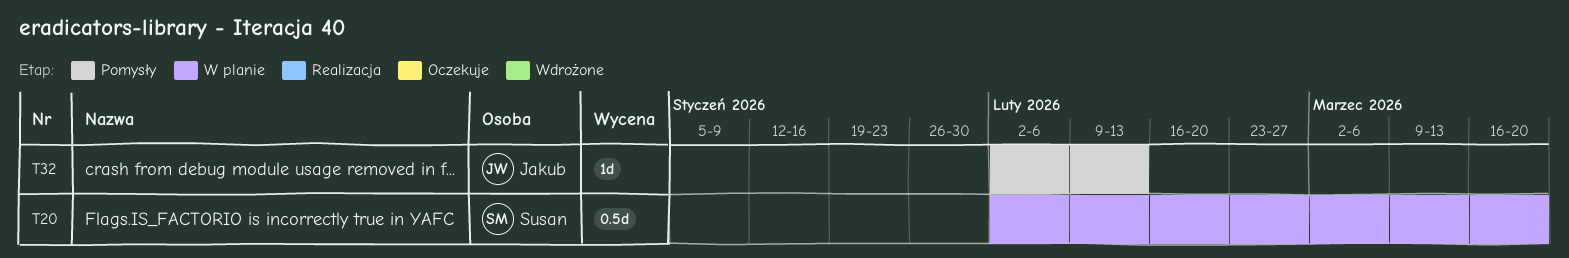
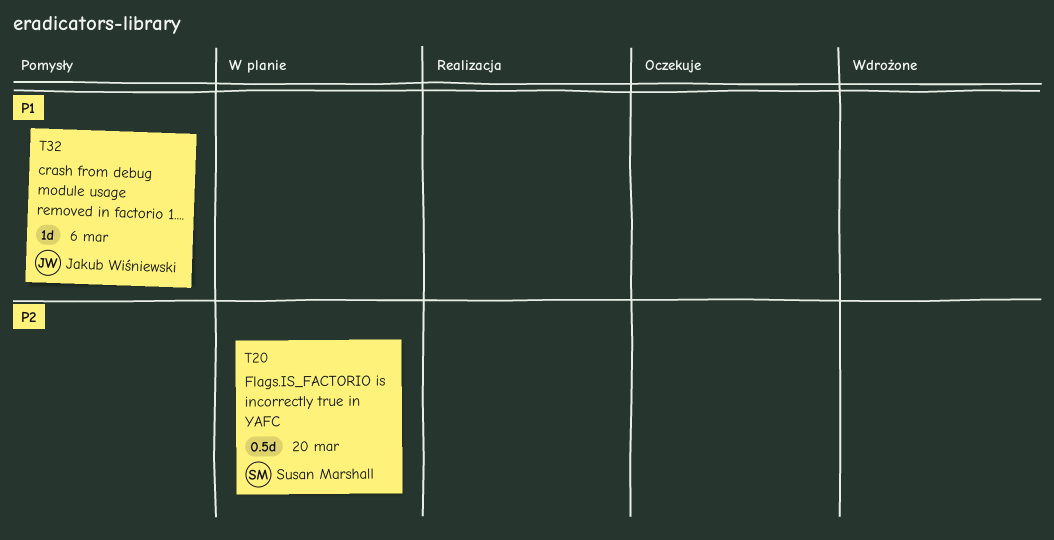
T32, due: Feb 13 -> Mar 6

